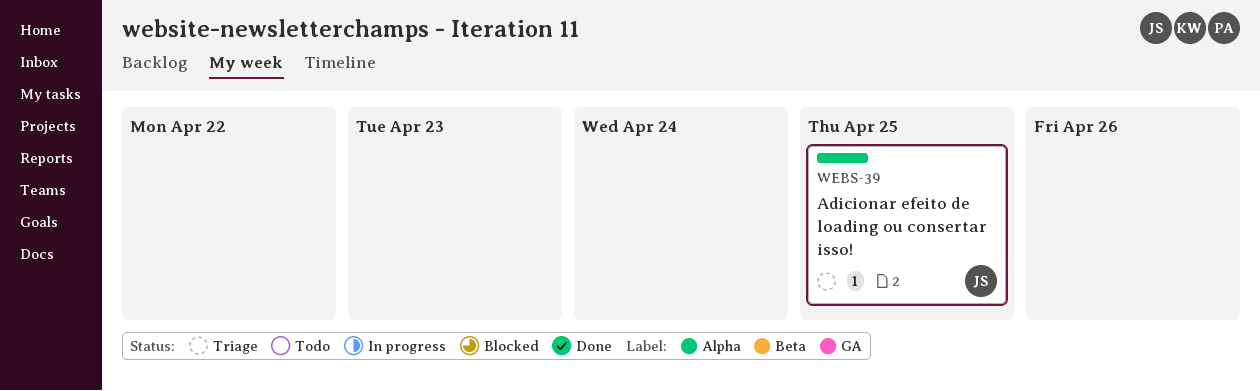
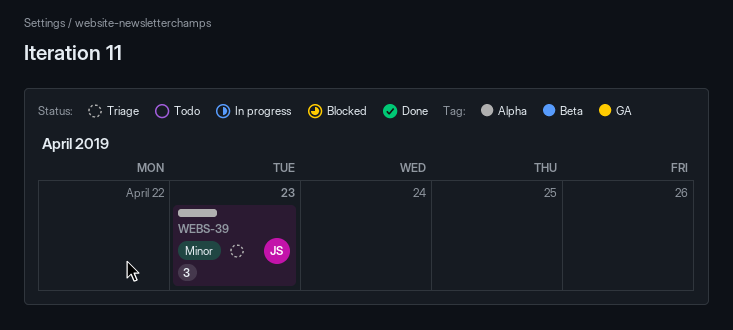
WEBS-39, estimate: 1 -> 3
WEBS-39, due: Apr 25 -> Apr 23

